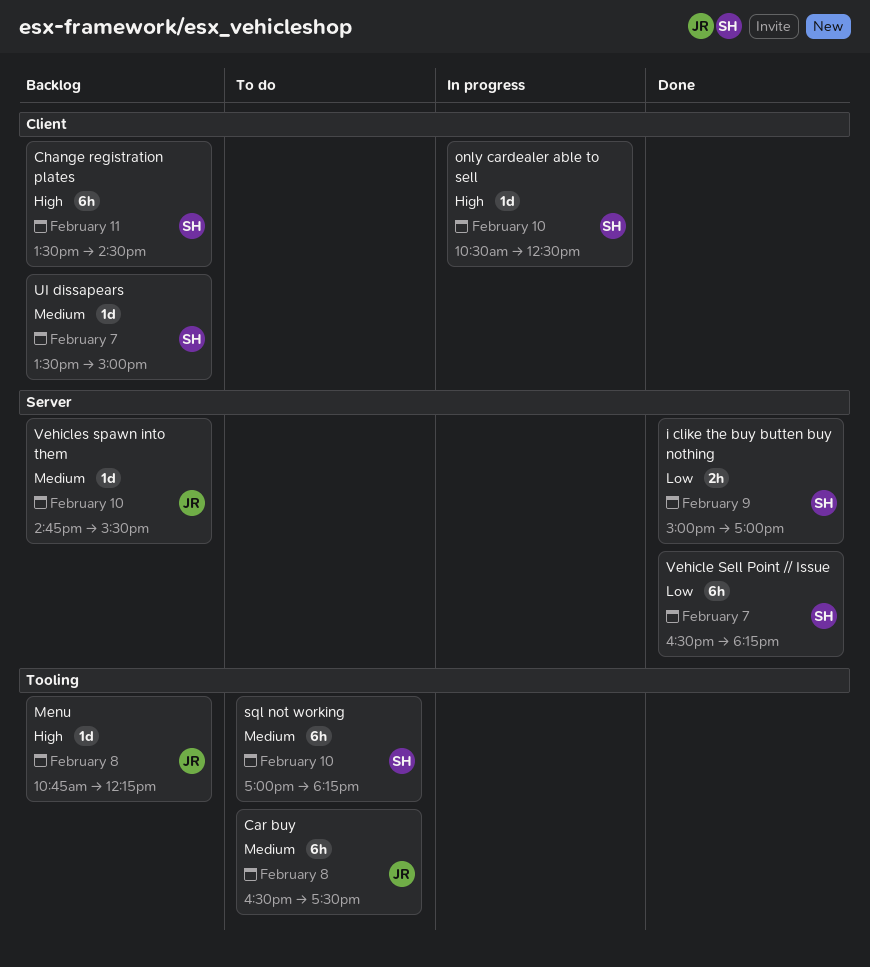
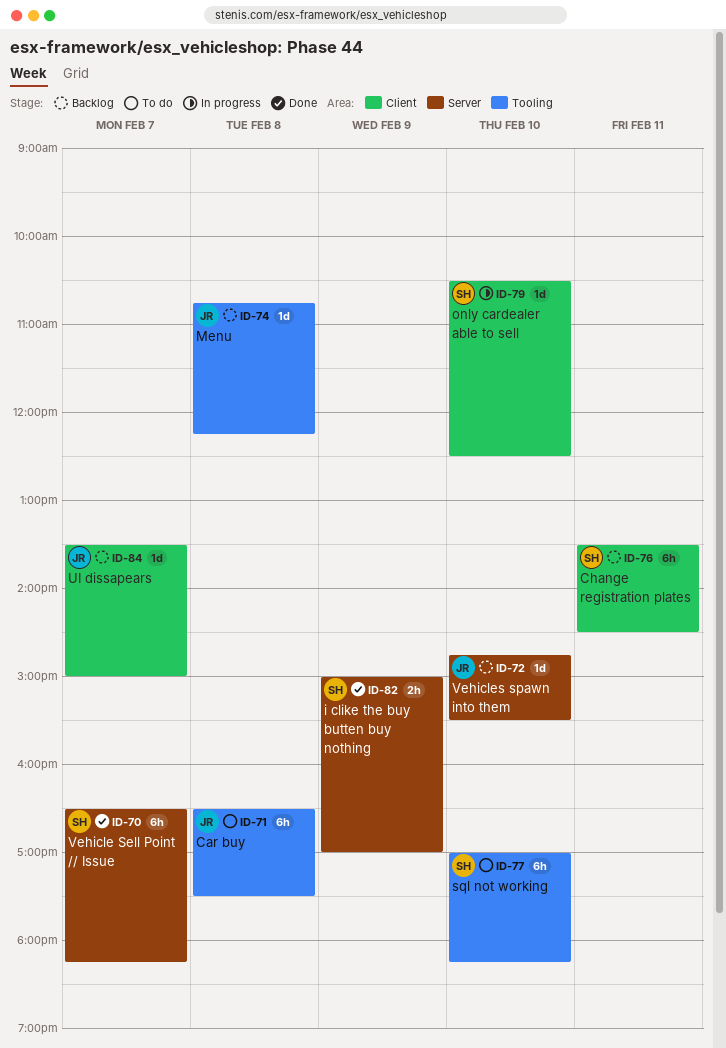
UI dissapears, owner: SH -> JR

